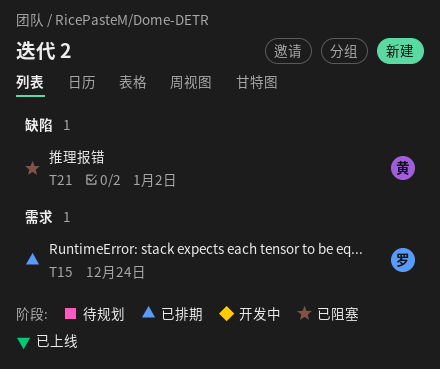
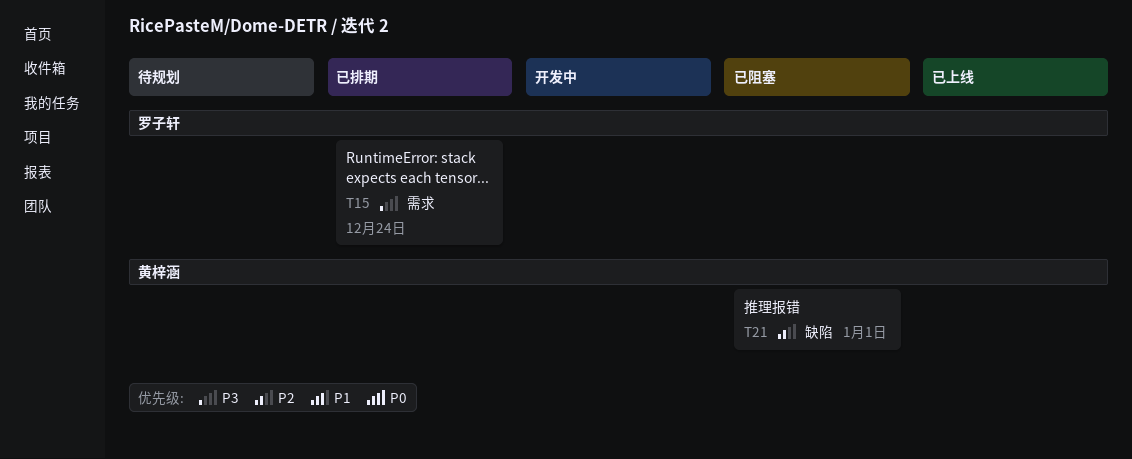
T21, due: Jan 2 -> Jan 1

